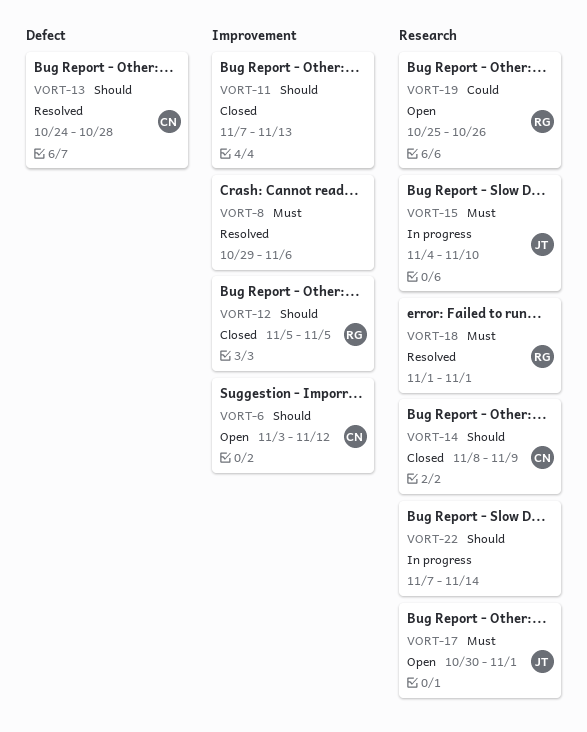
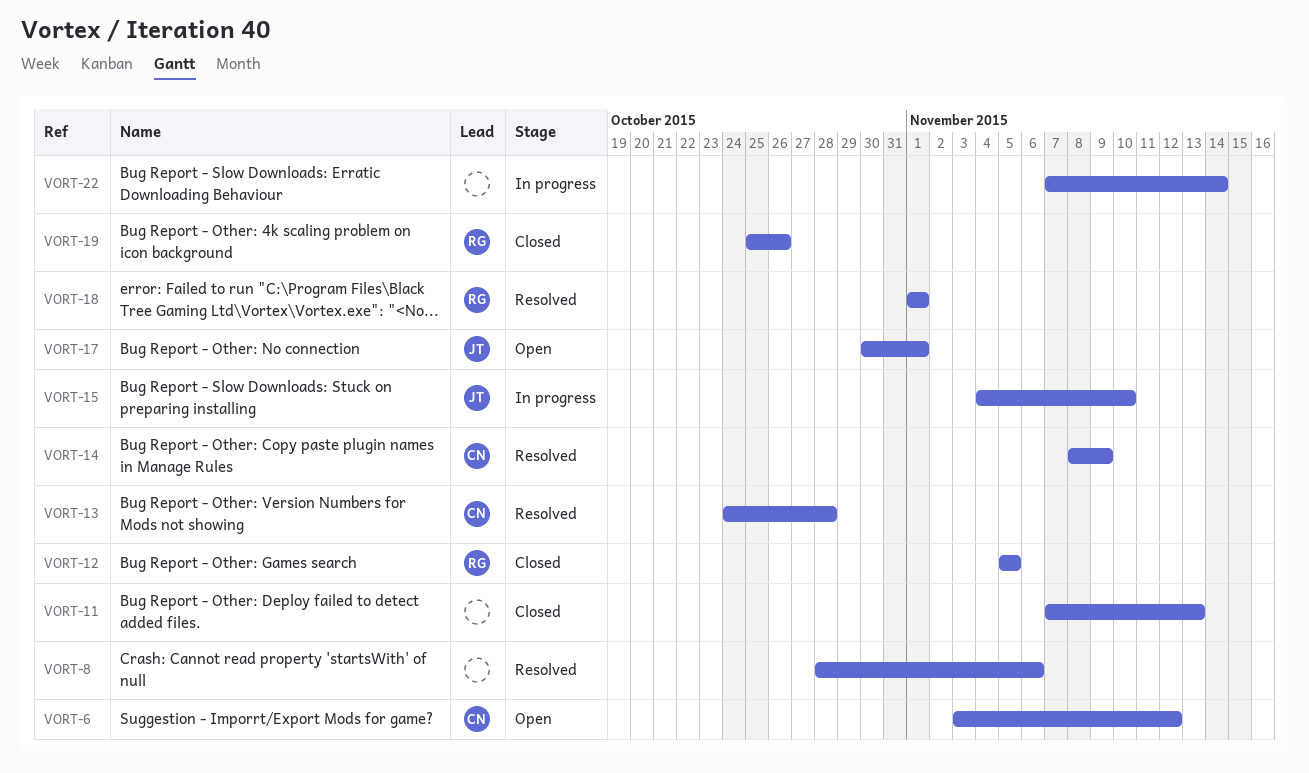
VORT-8, start: Oct 29 -> Oct 28
VORT-14, status: Closed -> Resolved
VORT-19, status: Open -> Closed

